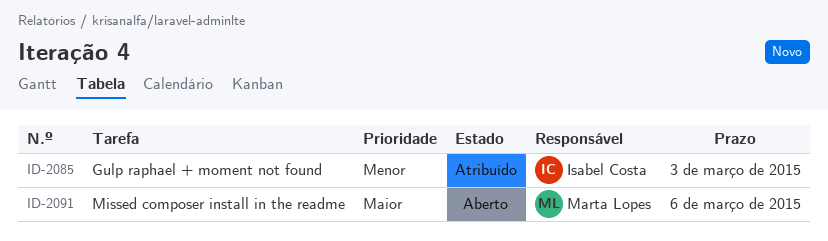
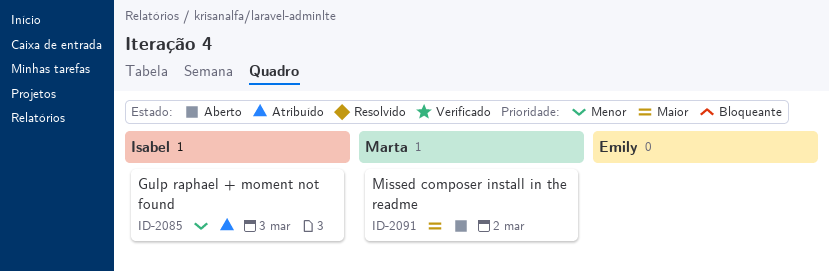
ID-2091, due: Mar 6 -> Mar 2

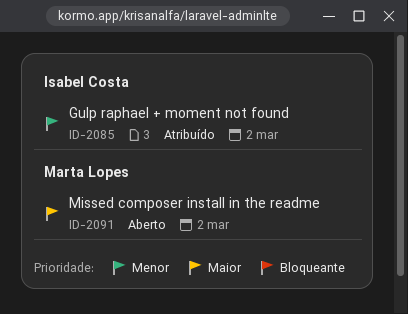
ID-2085, due: Mar 3 -> Mar 2

